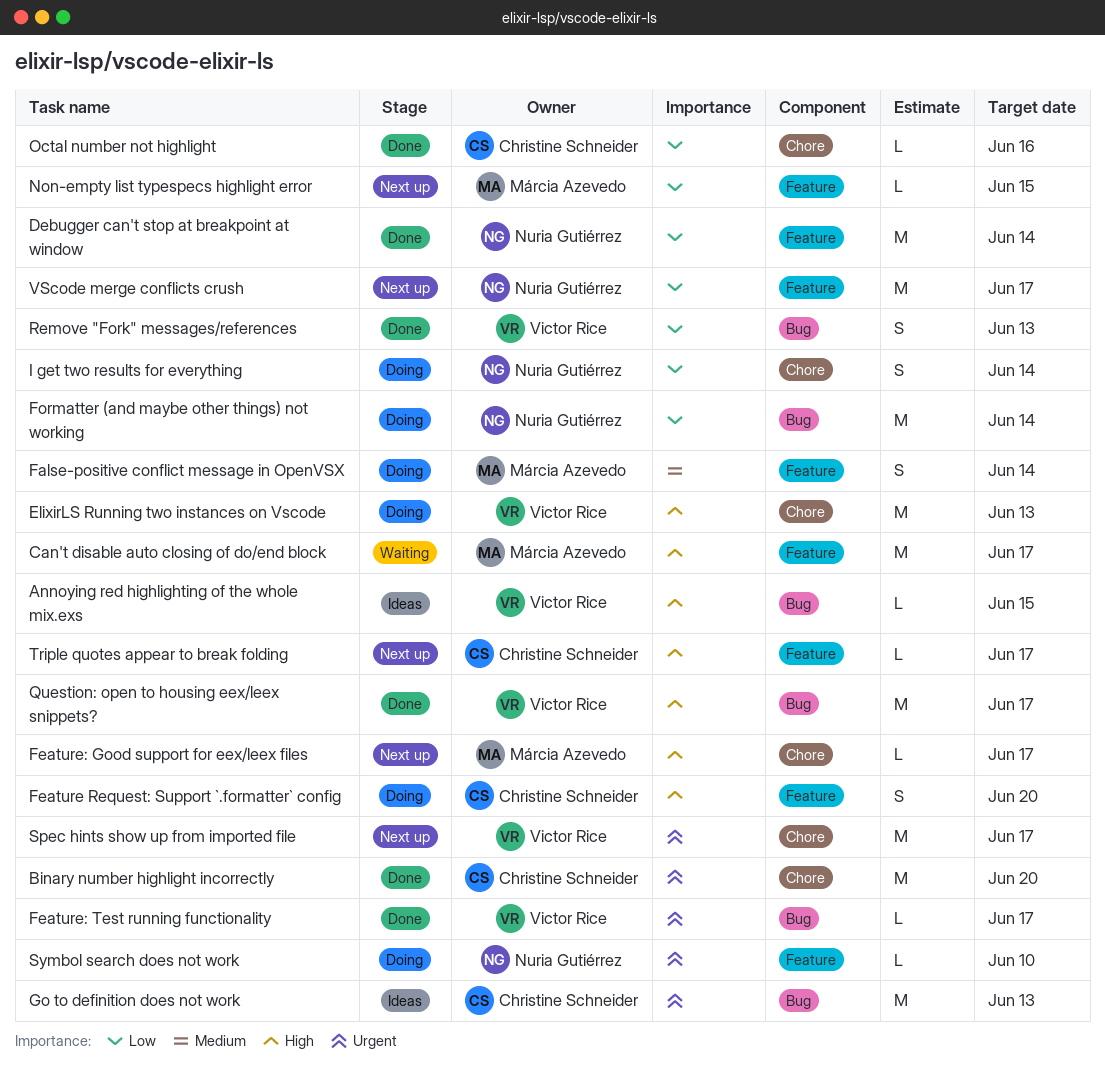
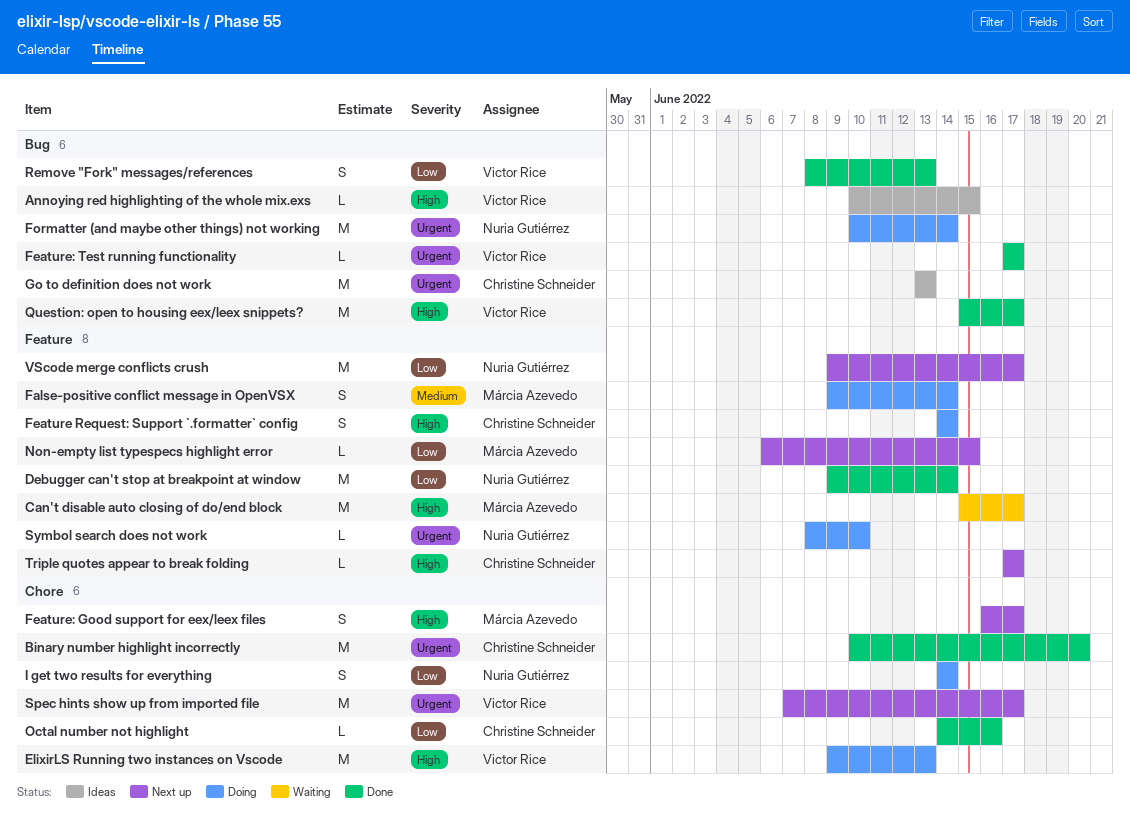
Feature Request: Support `.formatter` config, due: Jun 20 -> Jun 14
Feature: Good support for eex/leex files, estimate: L -> S
Formatter (and maybe other things) not working, priority: Low -> Urgent

